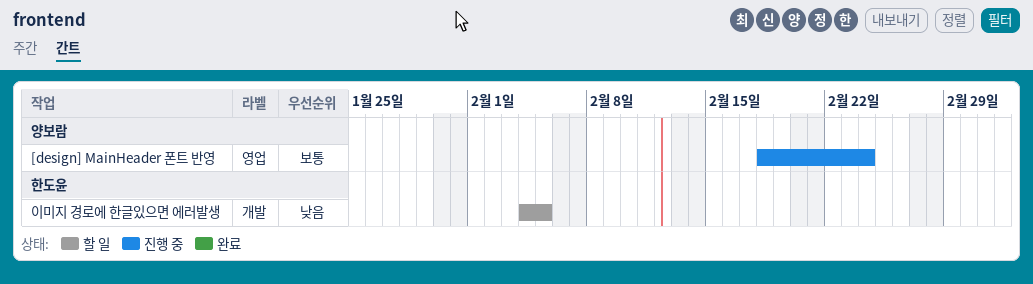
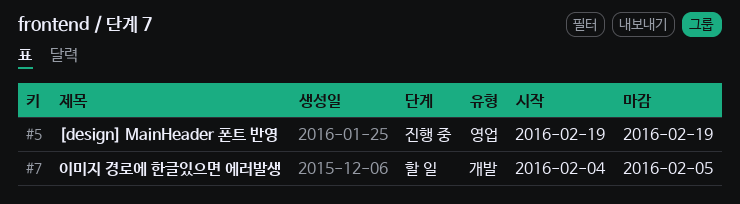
[design] MainHeader 폰트 반영, start: Feb 18 -> Feb 19
[design] MainHeader 폰트 반영, due: Feb 24 -> Feb 19

